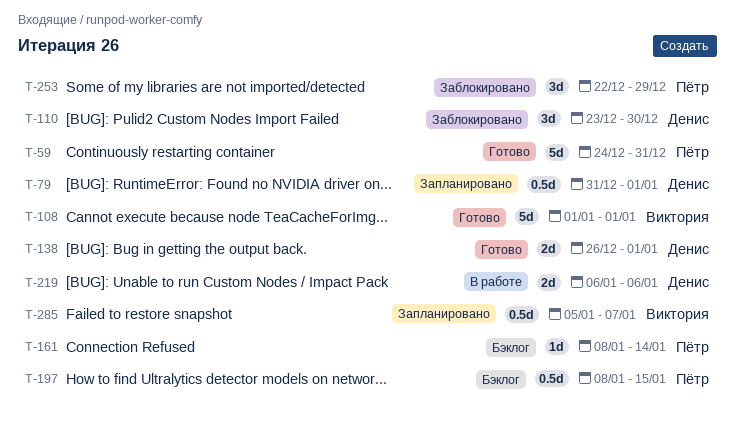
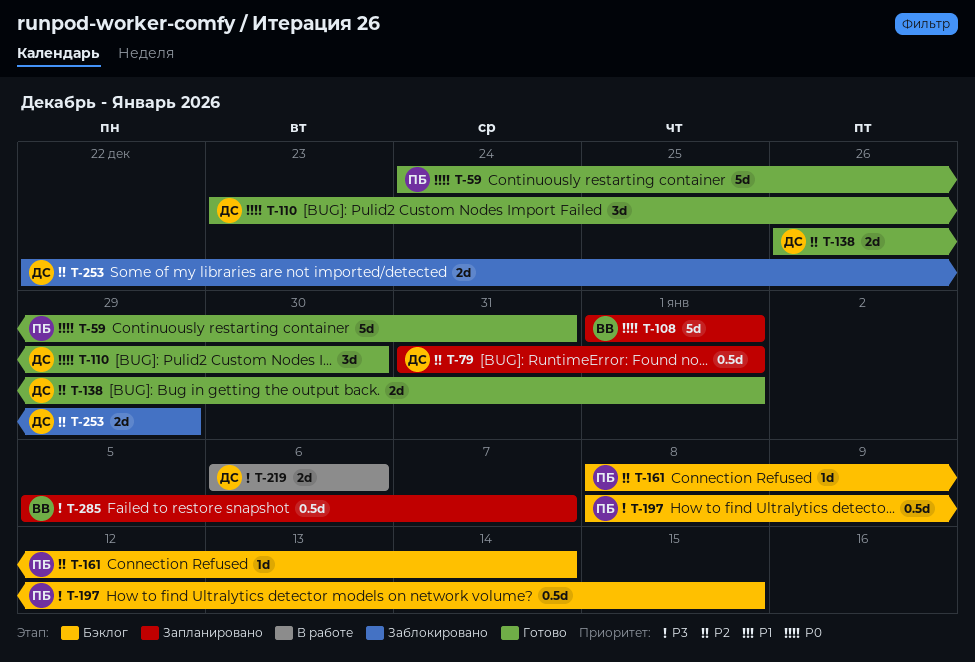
T-108, status: Готово -> Запланировано
T-110, status: Заблокировано -> Готово
T-253, owner: Пётр -> Денис
T-253, estimate: 3d -> 2d

